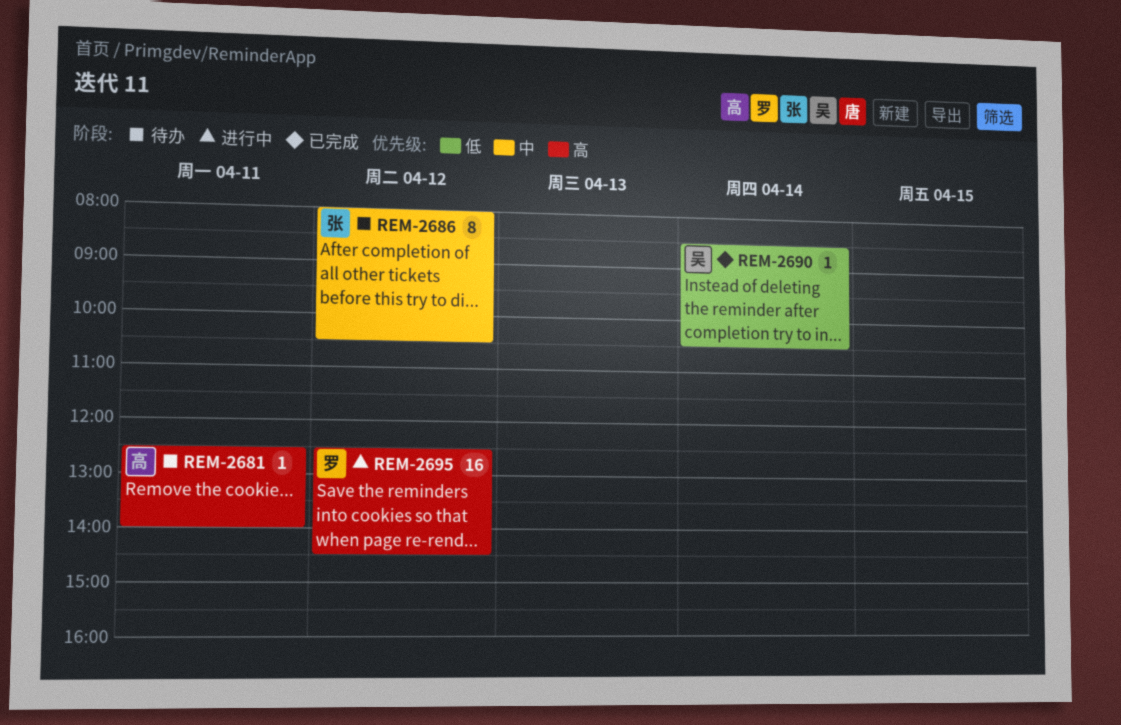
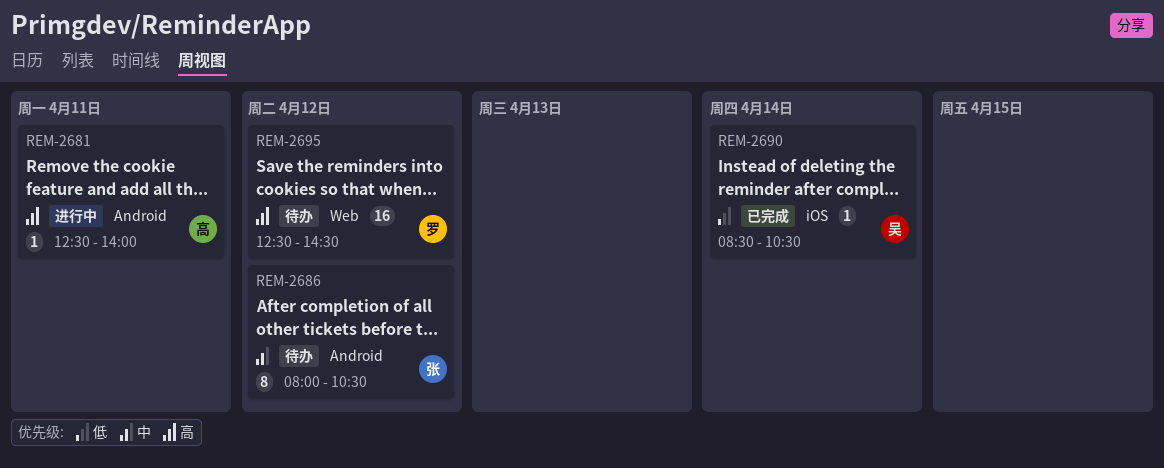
REM-2681, status: 待办 -> 进行中
REM-2695, status: 进行中 -> 待办

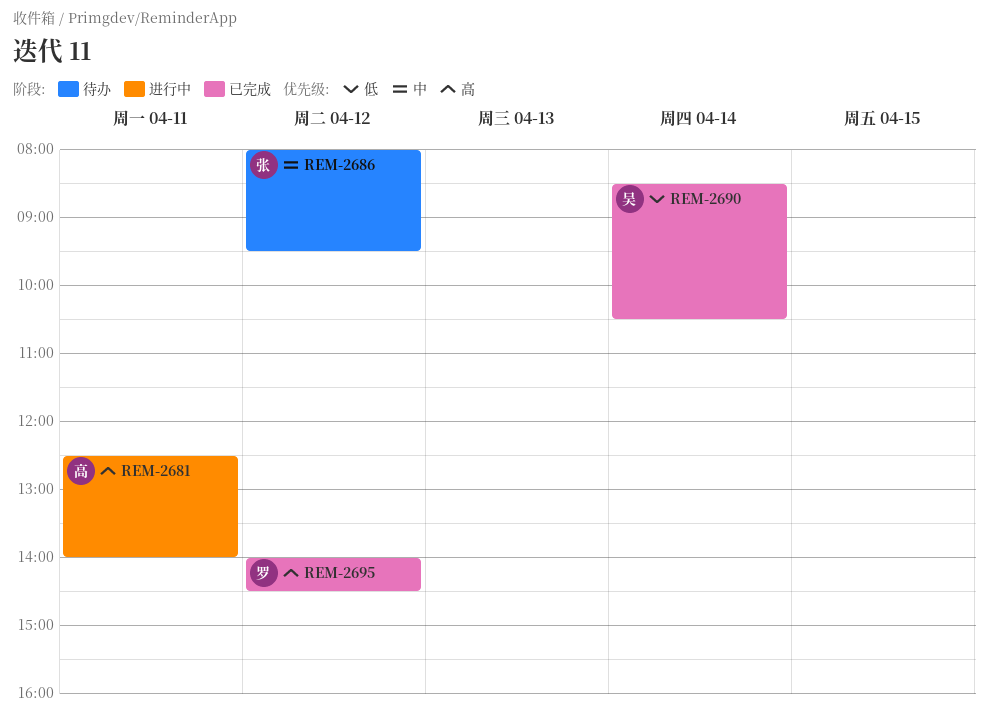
REM-2686, ends: 10:30 -> 09:30
REM-2695, status: 待办 -> 已完成
REM-2695, begins: 12:30 -> 14:00

